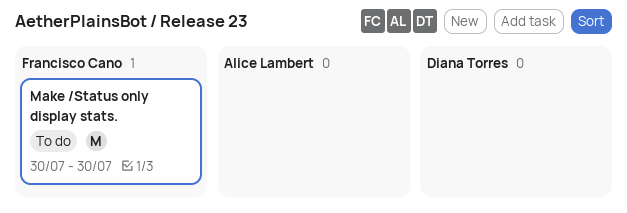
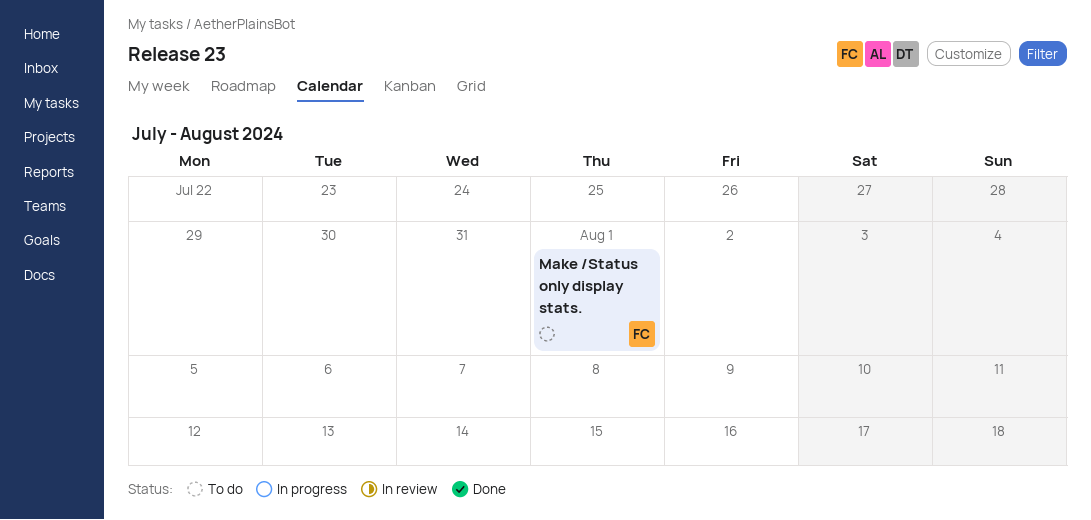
Make /Status only display stats., due: Jul 30 -> Aug 1

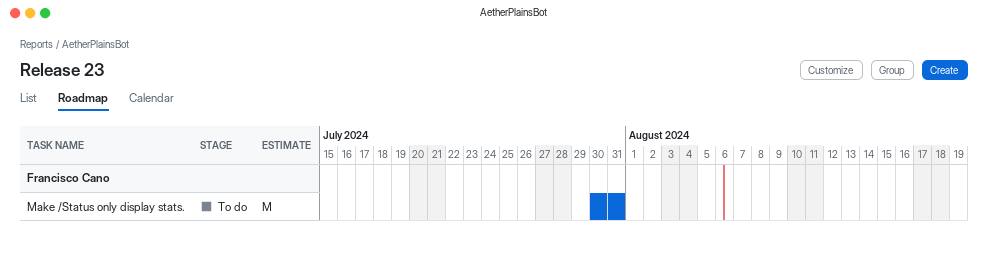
Make /Status only display stats., due: Aug 1 -> Jul 31

